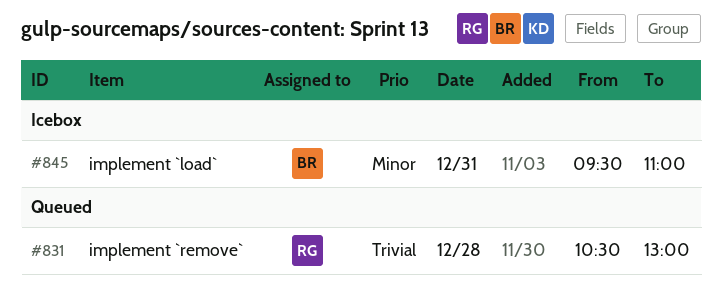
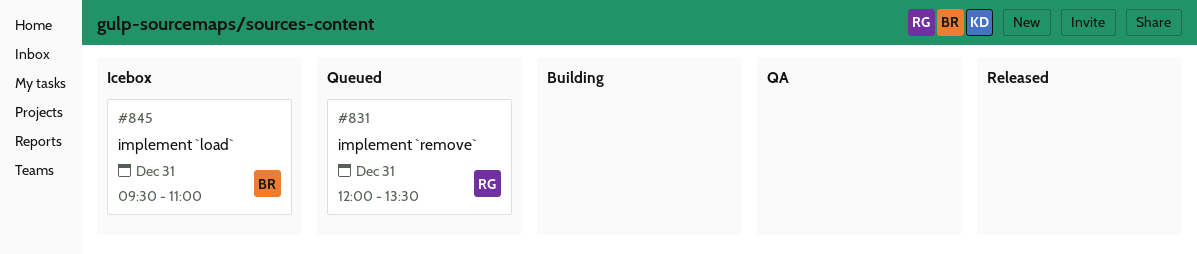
#831, day: Dec 28 -> Dec 31
#831, begins: 10:30 -> 12:00
#831, ends: 13:00 -> 13:30

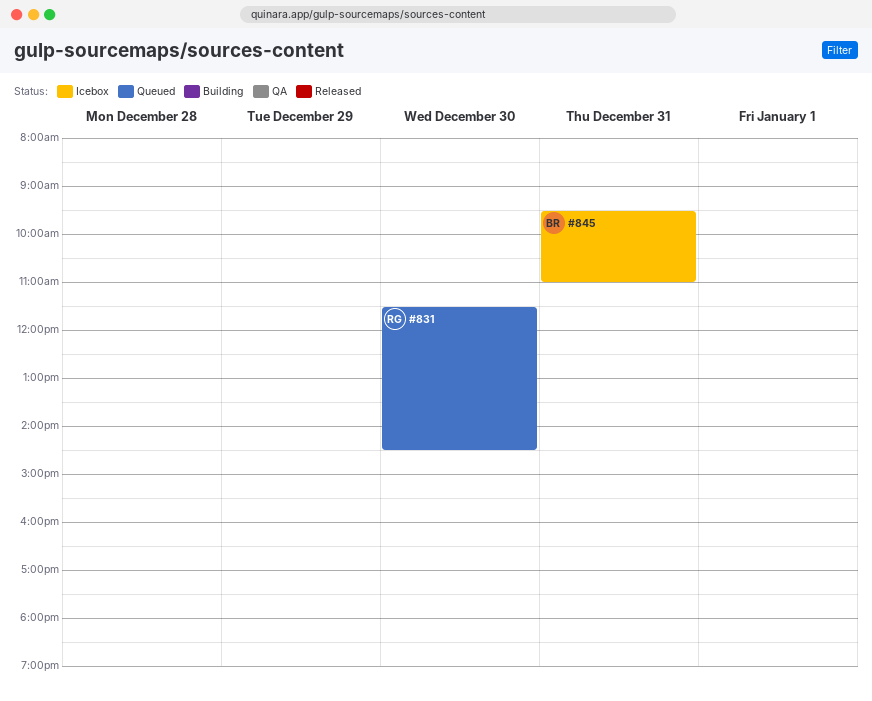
#831, day: Dec 31 -> Dec 30
#831, begins: 12:00 -> 11:30
#831, ends: 13:30 -> 14:30

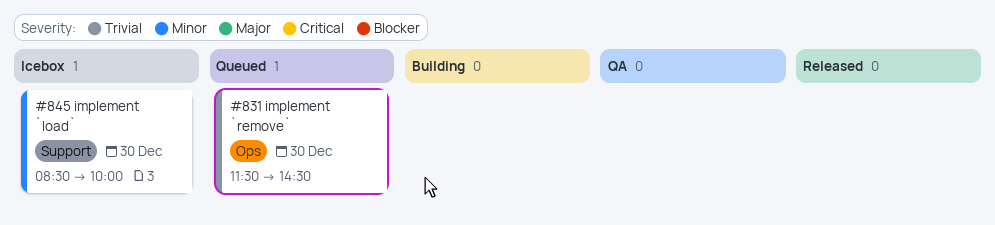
#845, day: Dec 31 -> Dec 30
#845, begins: 09:30 -> 08:30
#845, ends: 11:00 -> 10:00

